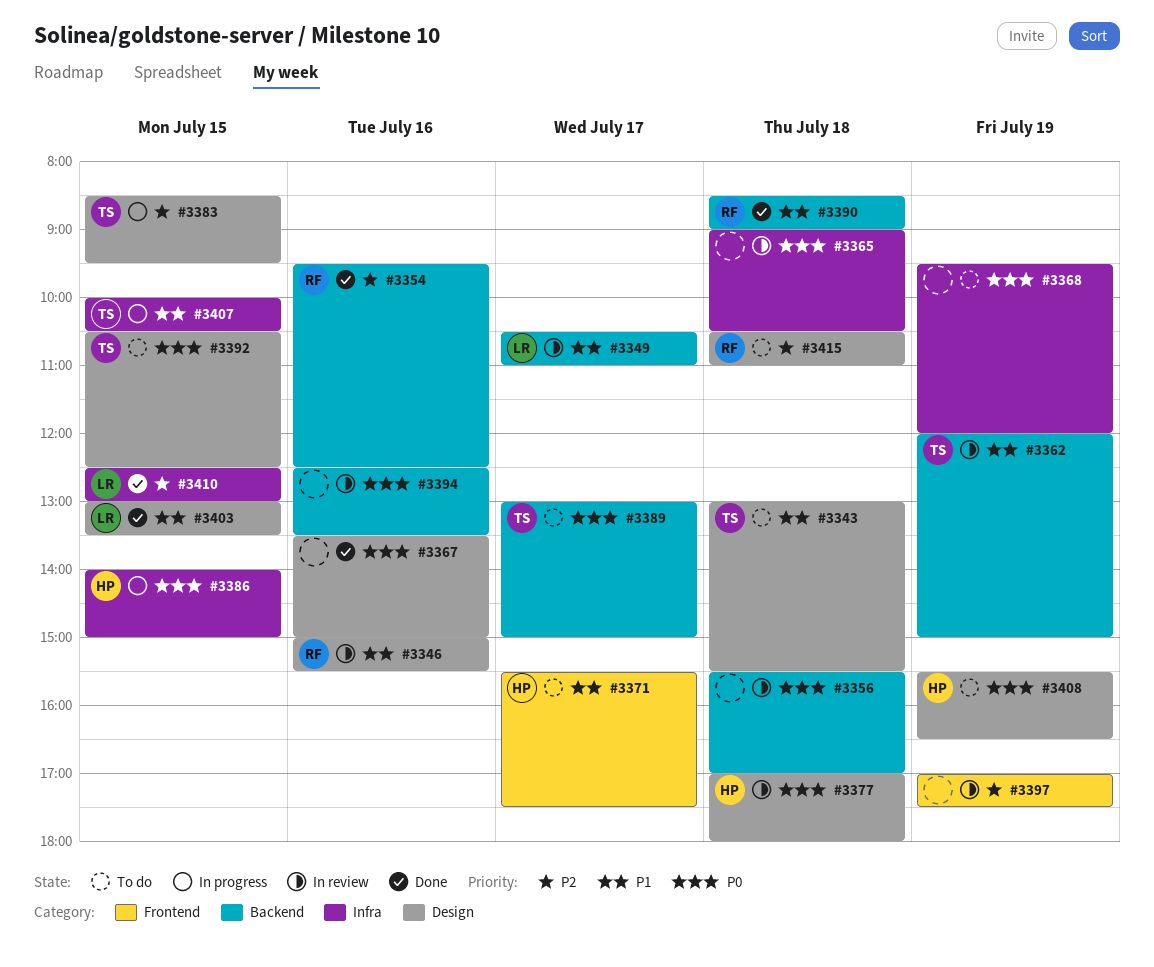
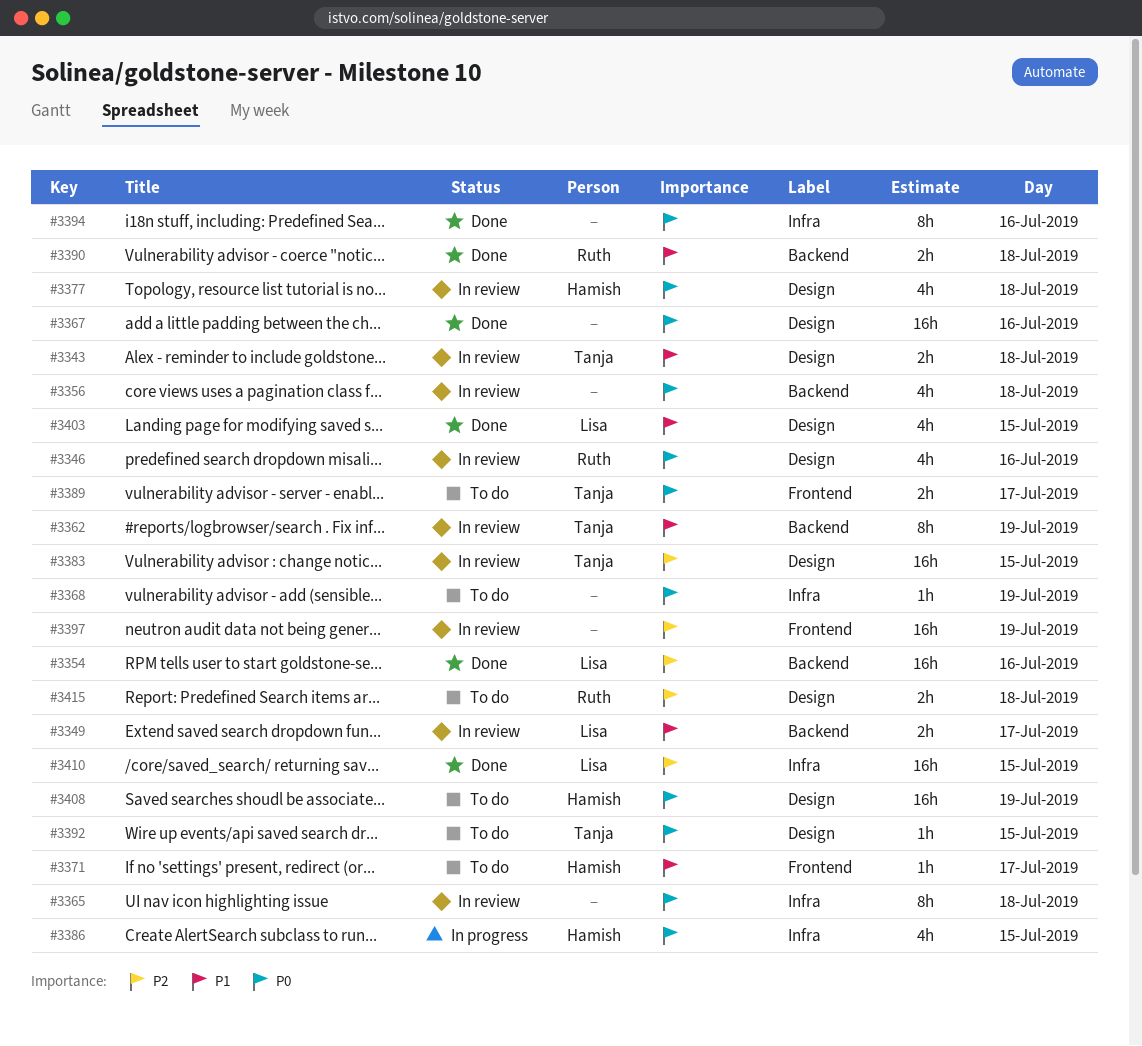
#3343, status: To do -> In review
#3346, priority: P1 -> P0
#3354, owner: Ruth -> Lisa
#3383, status: In progress -> In review
#3389, label: Backend -> Frontend
#3394, status: In review -> Done
#3394, label: Backend -> Infra
#3407: present -> none

